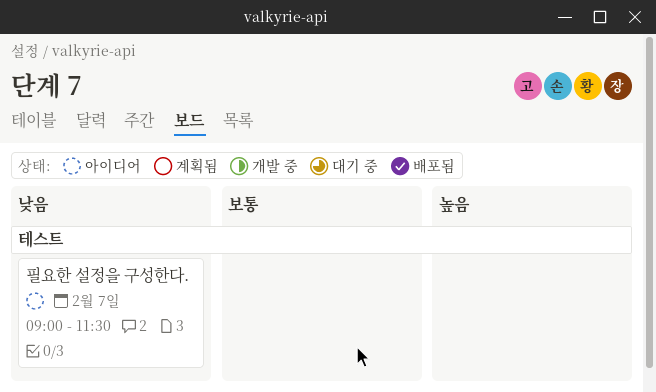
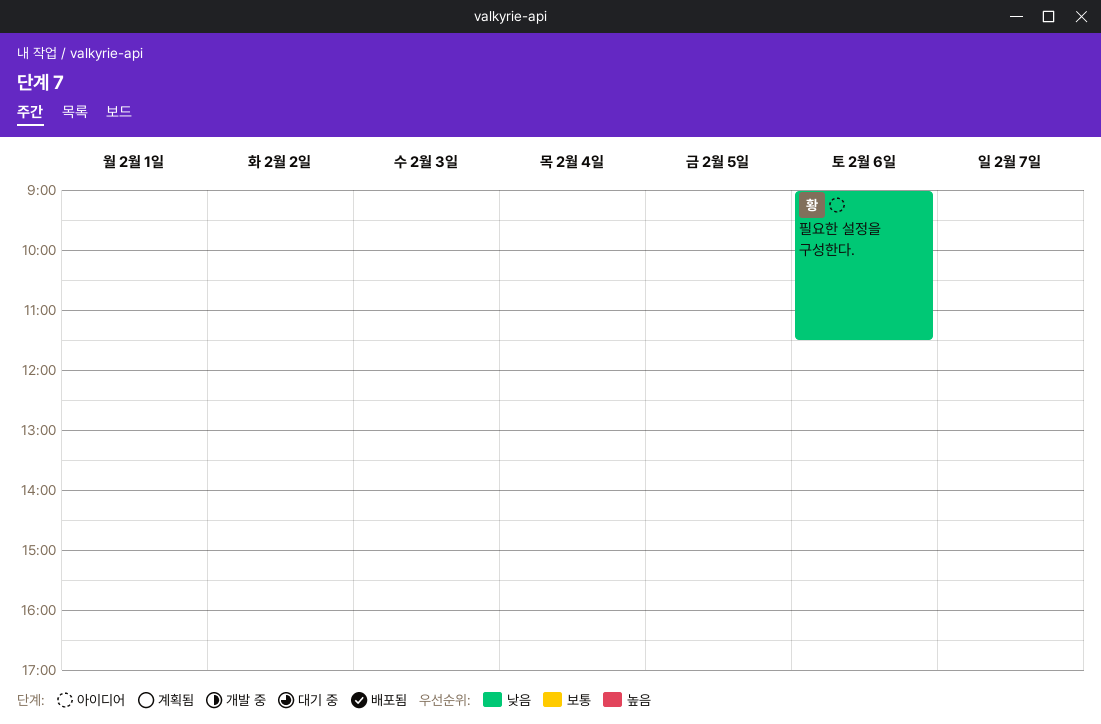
필요한 설정을 구성한다., day: Feb 7 -> Feb 6

